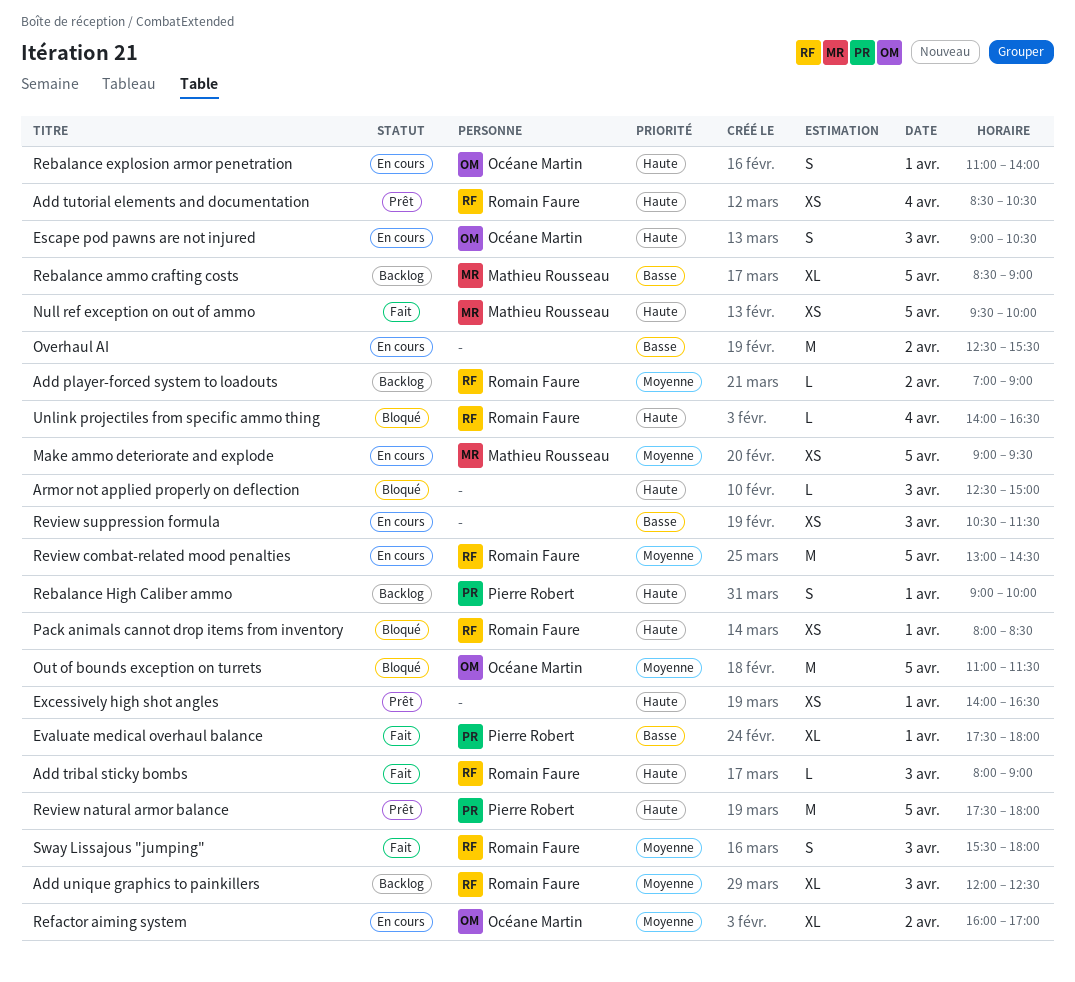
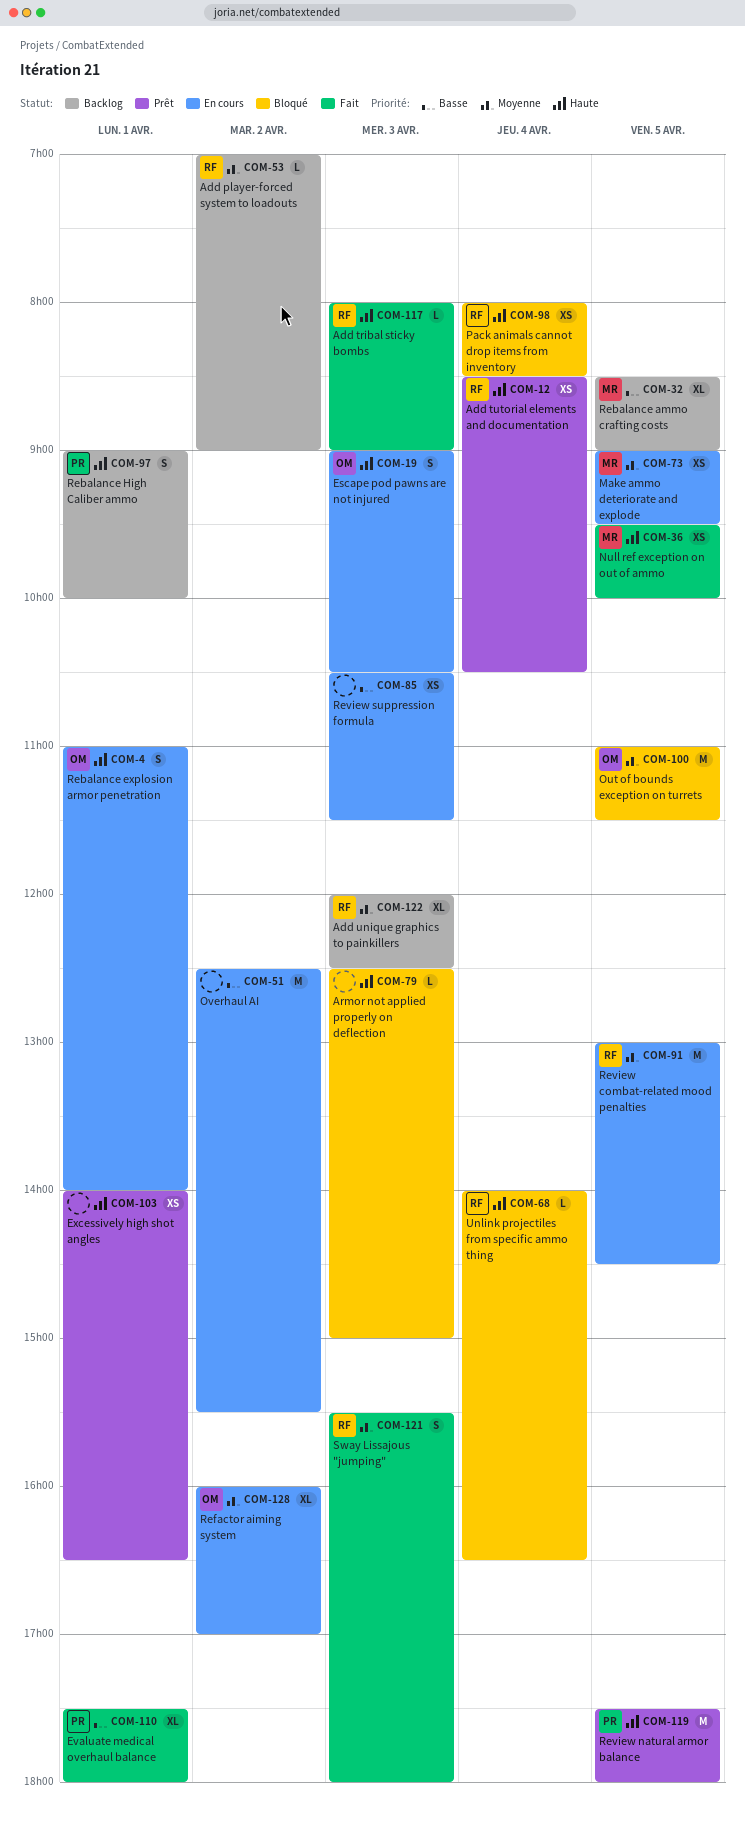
Pack animals cannot drop items from inventory, day: Apr 1 -> Apr 4

